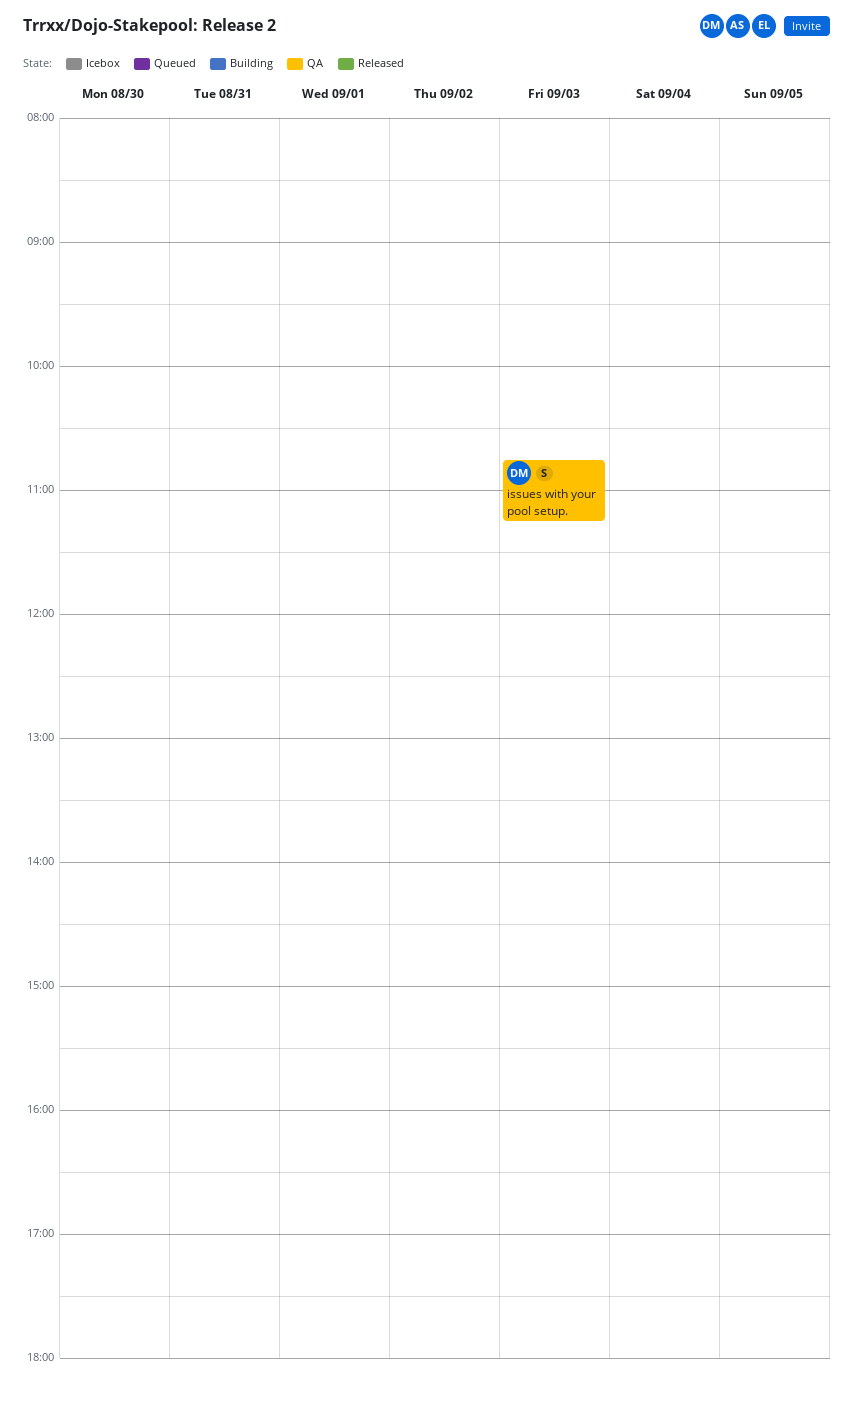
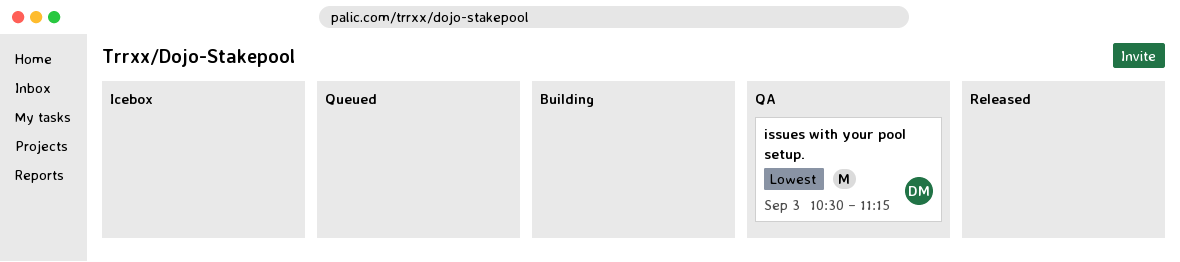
issues with your pool setup., estimate: S -> M
issues with your pool setup., begins: 10:45 -> 10:30

